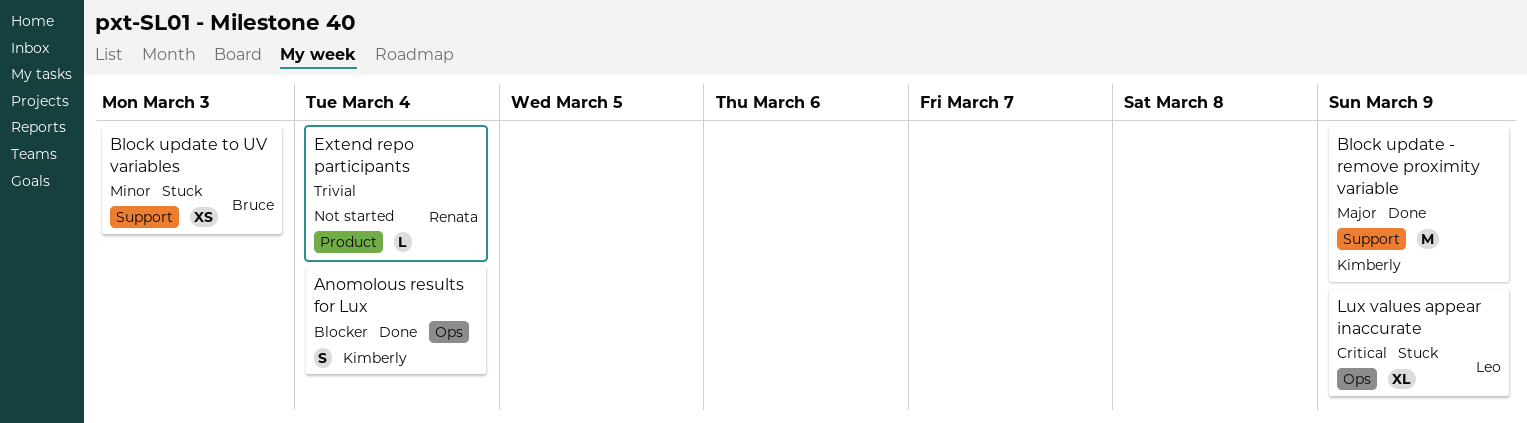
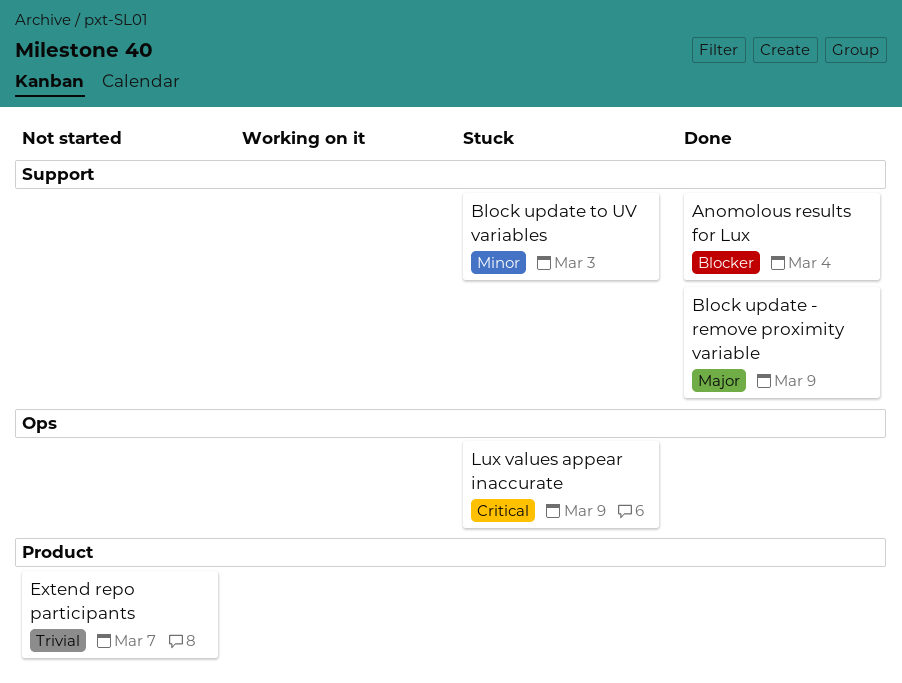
Anomolous results for Lux, label: Ops -> Support
Extend repo participants, due: Mar 4 -> Mar 7

